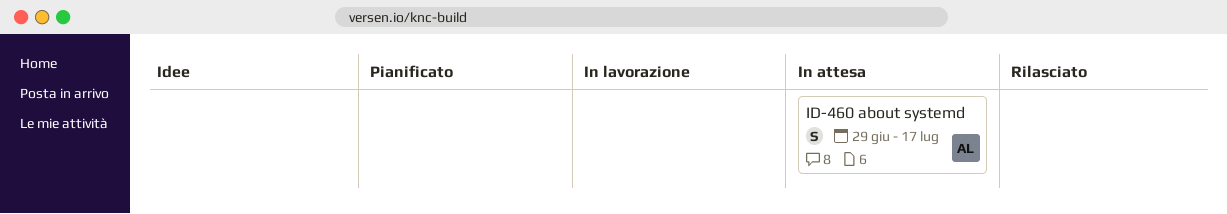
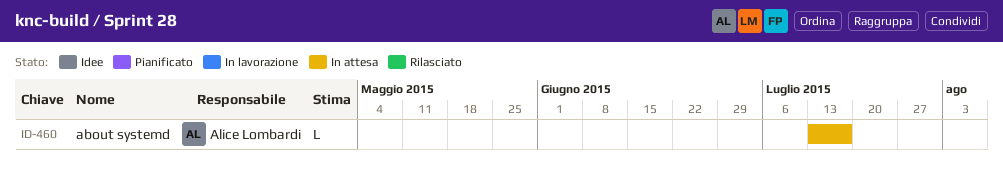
ID-460, estimate: S -> L
ID-460, start: Jun 29 -> Jul 13

